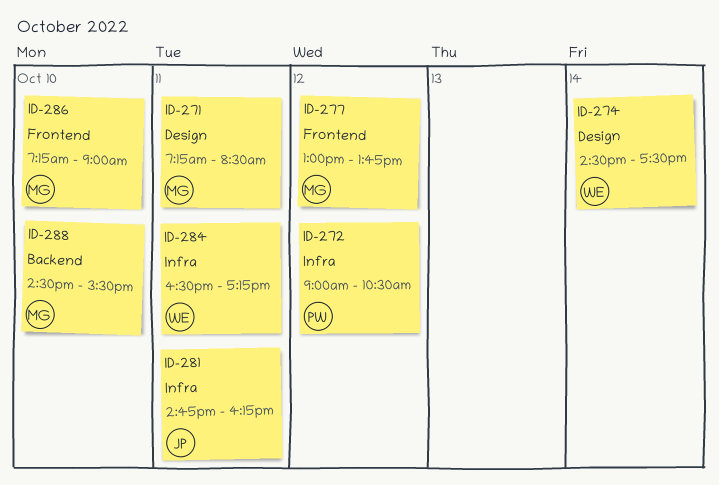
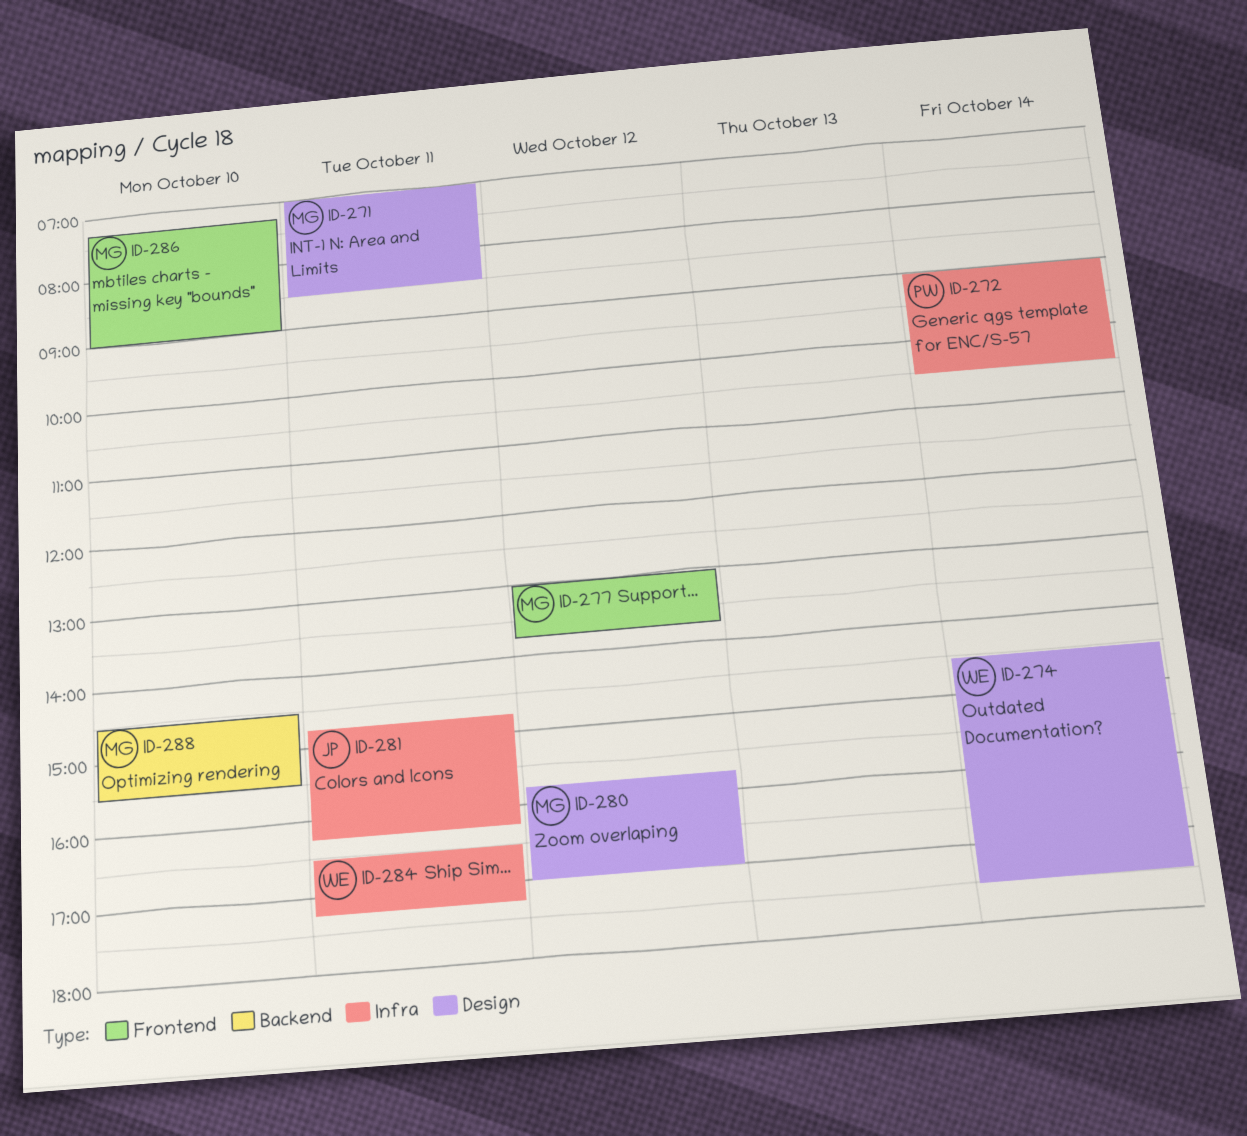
ID-271, begins: 07:15 -> 07:00
ID-272, day: Oct 12 -> Oct 14
ID-280: none -> present

